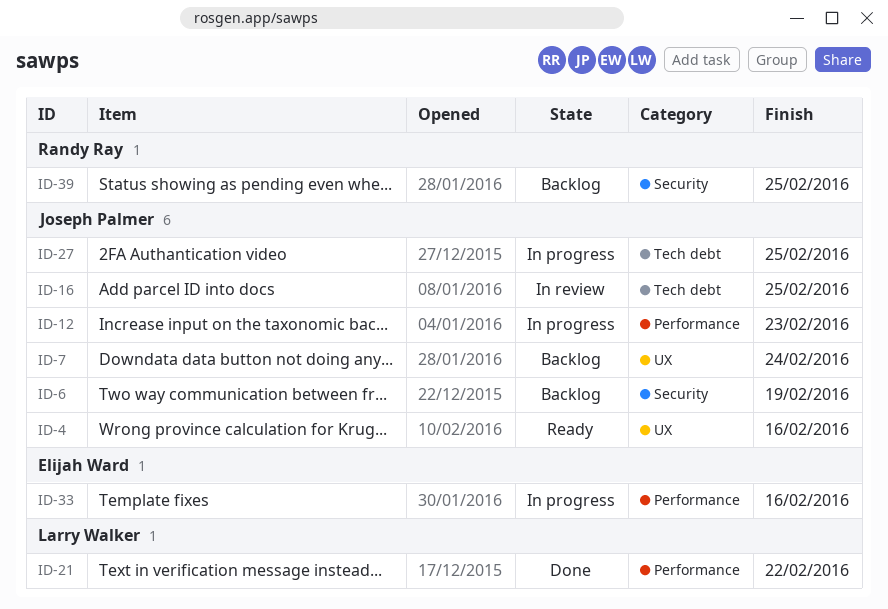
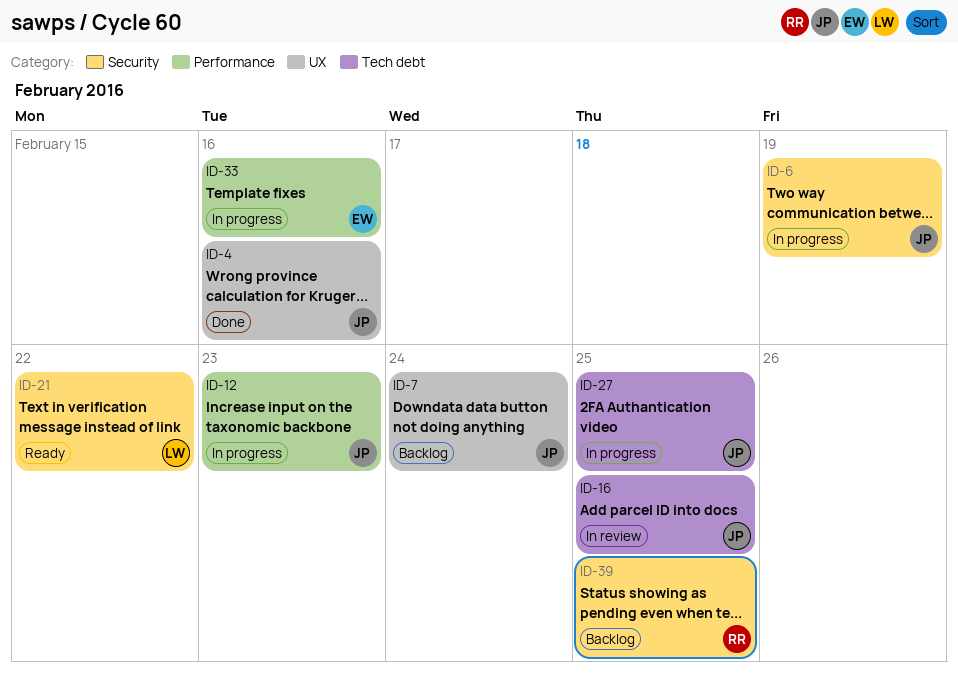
ID-4, status: Ready -> Done
ID-6, status: Backlog -> In progress
ID-21, status: Done -> Ready
ID-21, label: Performance -> Security

